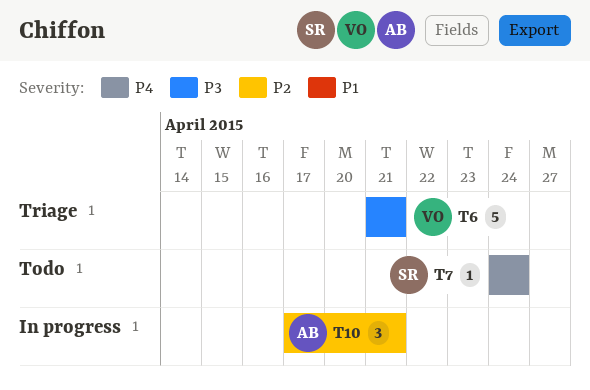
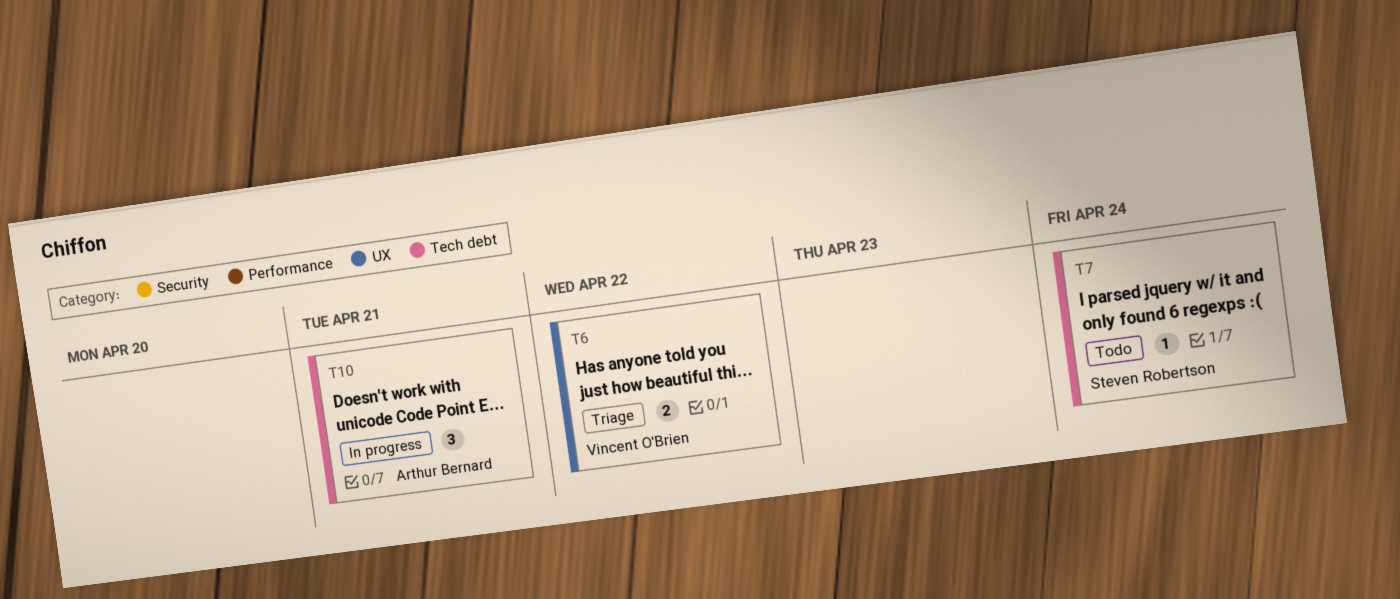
T6, estimate: 5 -> 2
T6, due: Apr 21 -> Apr 22

